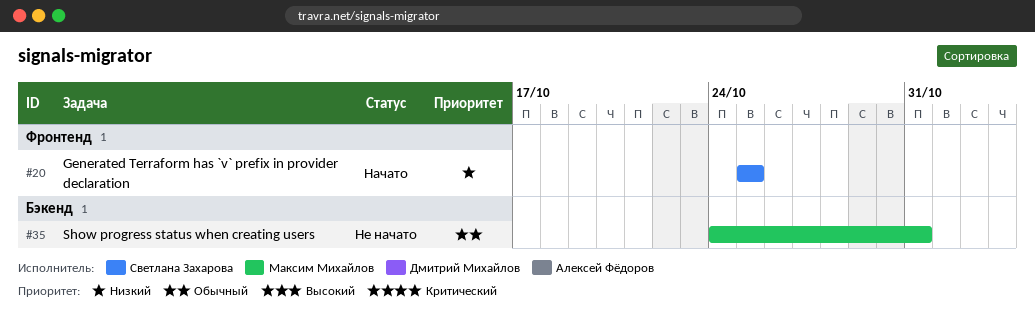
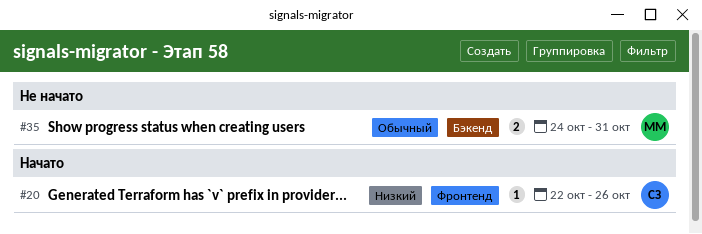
#20, start: Oct 25 -> Oct 22
#20, due: Oct 25 -> Oct 26

